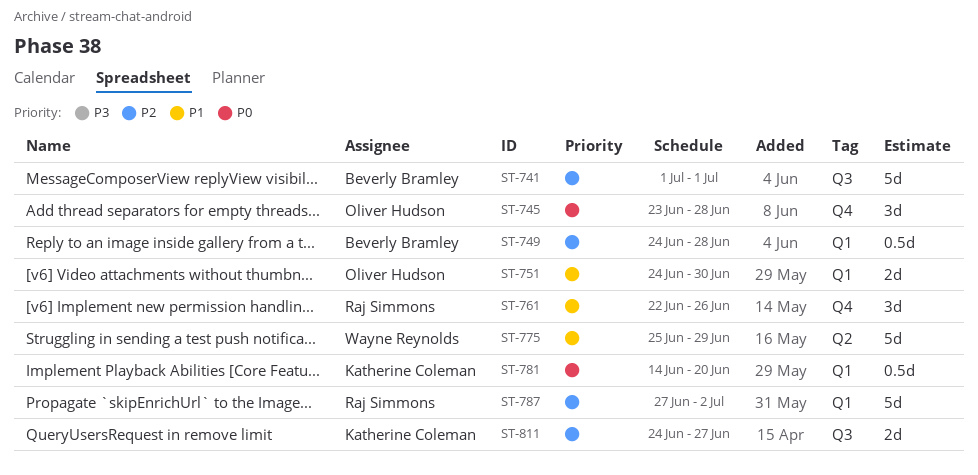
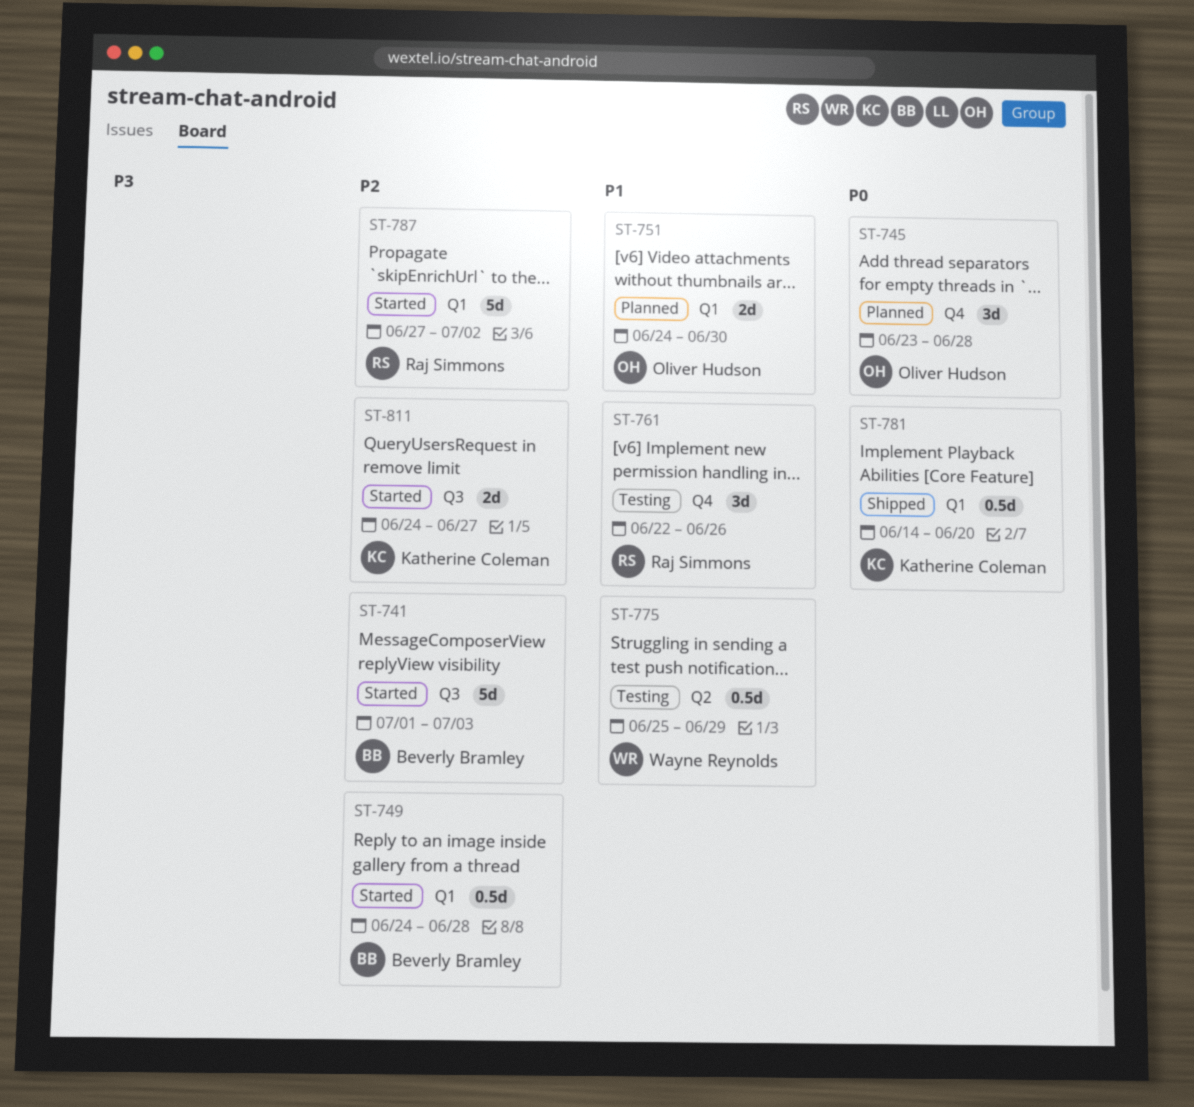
ST-741, due: Jul 1 -> Jul 3
ST-775, estimate: 5d -> 0.5d

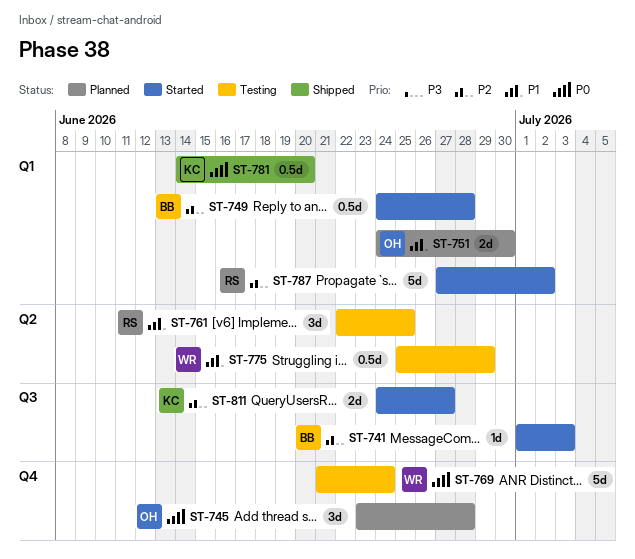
ST-741, estimate: 5d -> 1d
ST-761, label: Q4 -> Q2
ST-761, due: Jun 26 -> Jun 25
ST-769: none -> present

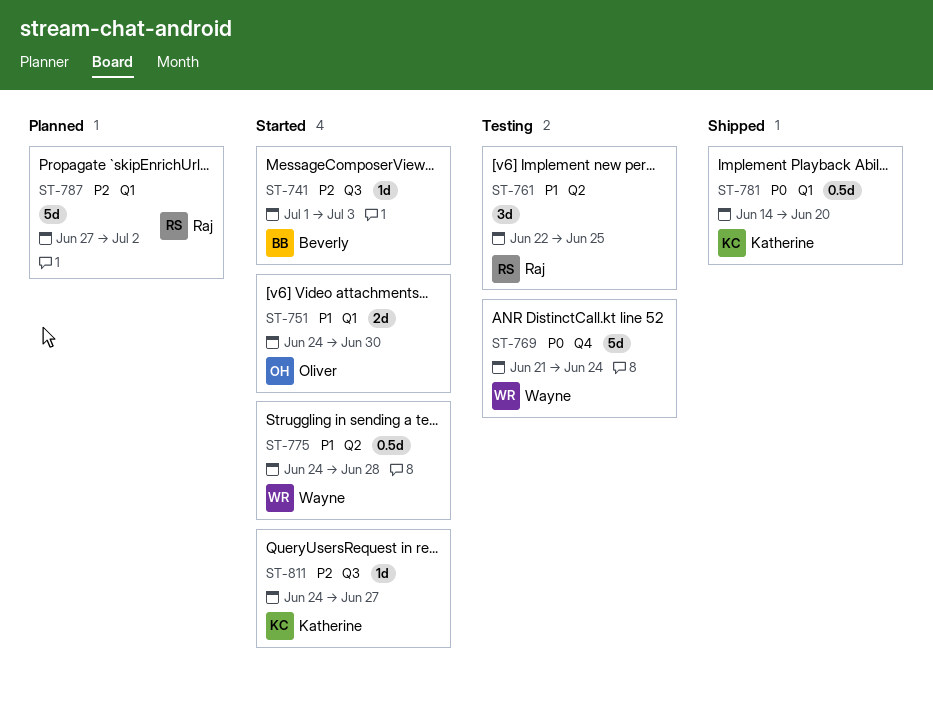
ST-745: present -> none
ST-749: present -> none
ST-751, status: Planned -> Started
ST-775, status: Testing -> Started
ST-775, start: Jun 25 -> Jun 24
ST-775, due: Jun 29 -> Jun 28
ST-787, status: Started -> Planned
ST-811, estimate: 2d -> 1d

